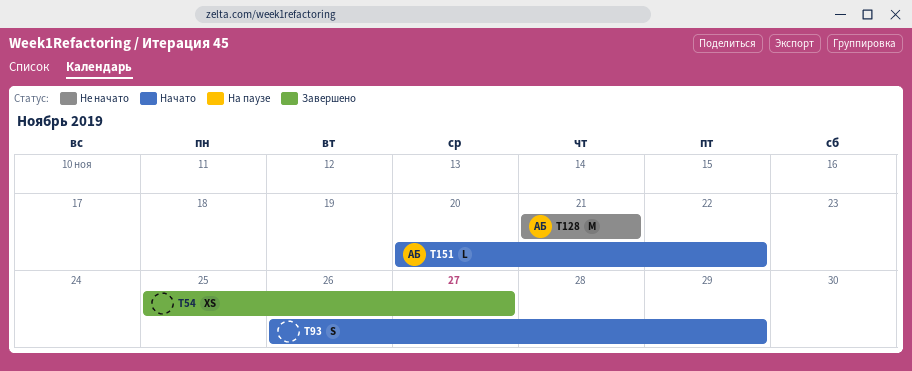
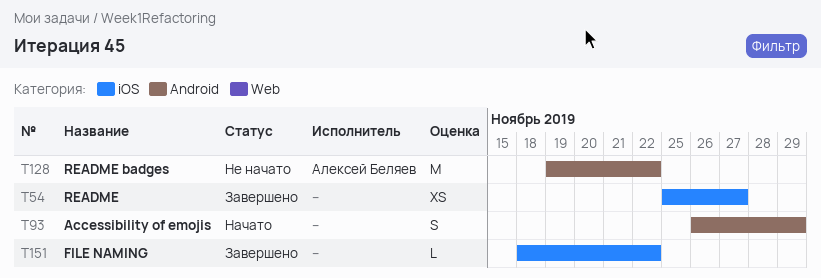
T128, start: Nov 21 -> Nov 19
T128, due: Nov 21 -> Nov 22
T151, status: Начато -> Завершено
T151, owner: Алексей Беляев -> none
T151, start: Nov 20 -> Nov 18

